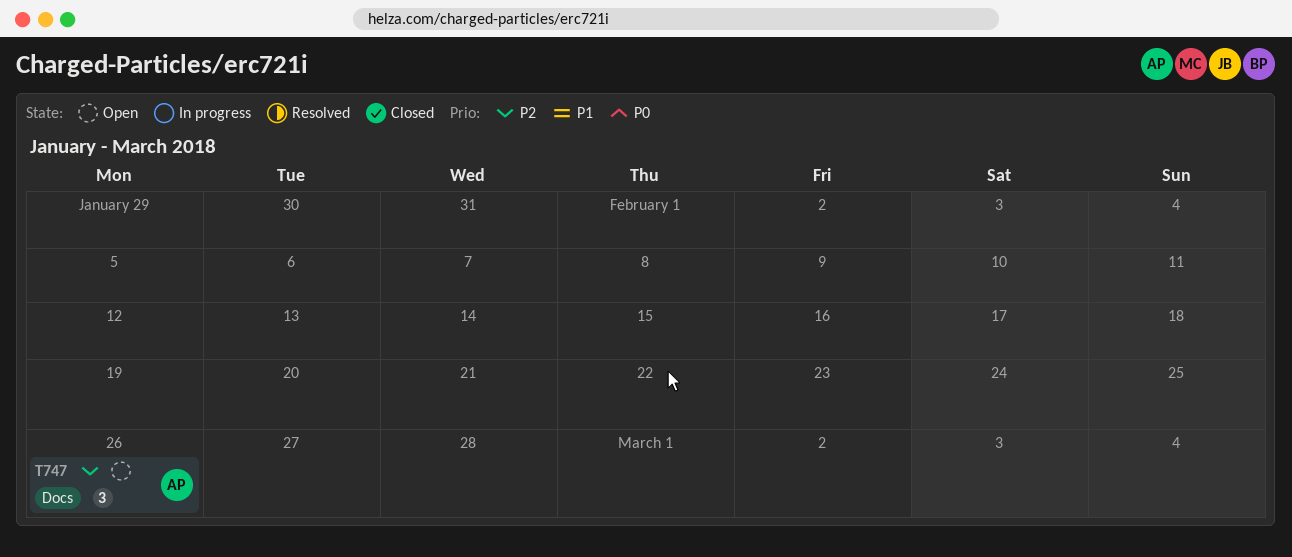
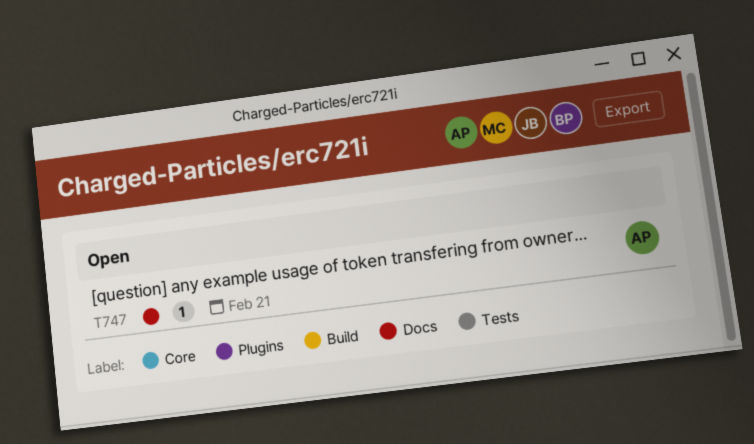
T747, estimate: 3 -> 1
T747, due: Feb 26 -> Feb 21

